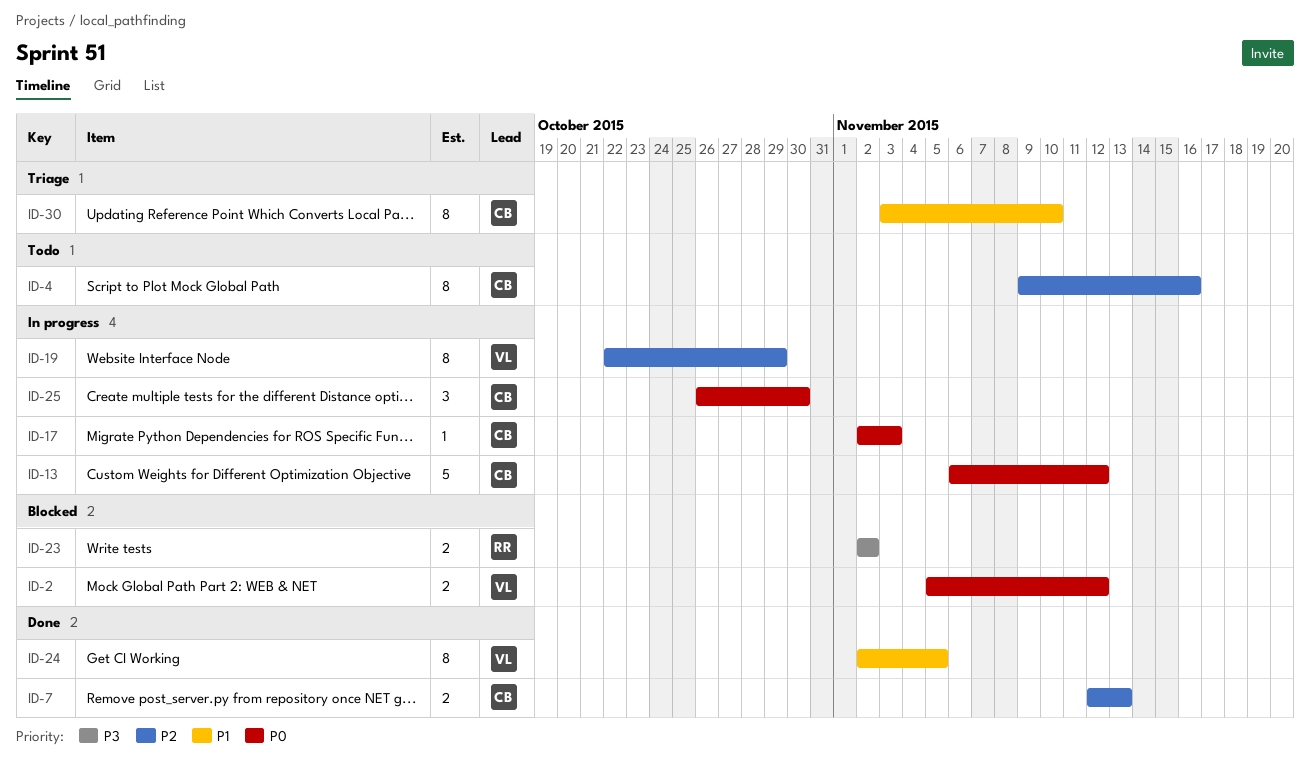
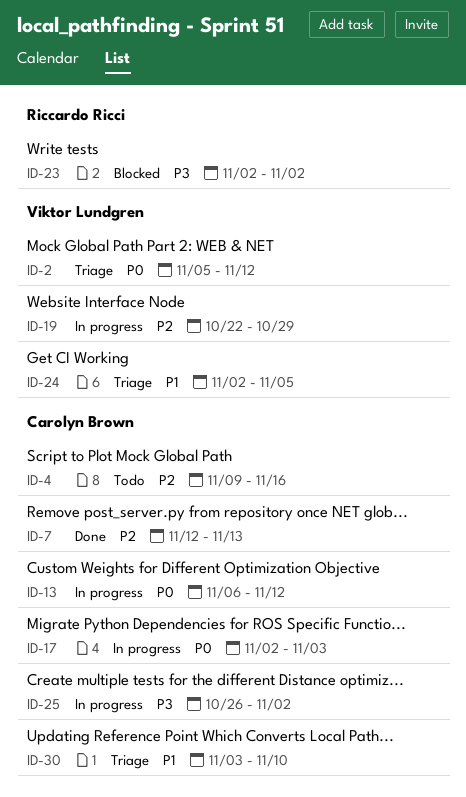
ID-2, status: Blocked -> Triage
ID-24, status: Done -> Triage
ID-25, priority: P0 -> P3
ID-25, due: Oct 30 -> Nov 2

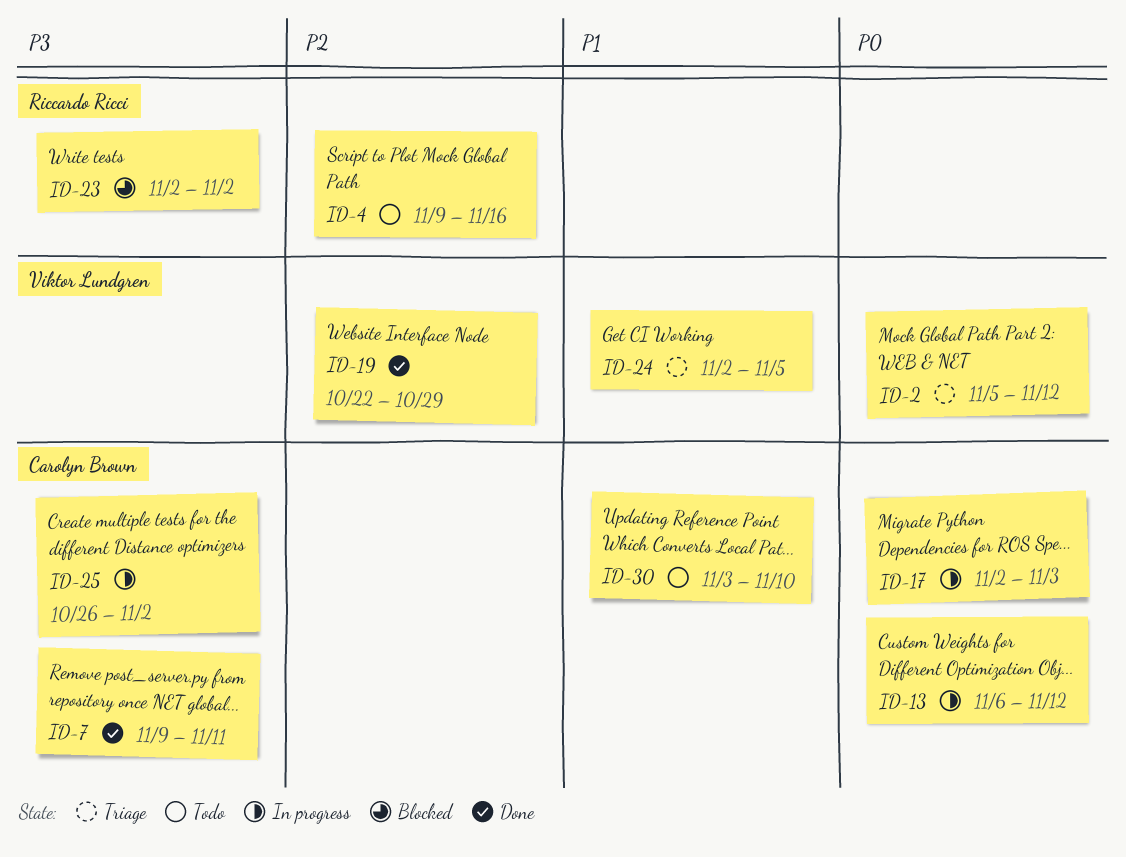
ID-4, owner: Carolyn Brown -> Riccardo Ricci
ID-7, priority: P2 -> P3
ID-7, start: Nov 12 -> Nov 9
ID-7, due: Nov 13 -> Nov 11
ID-19, status: In progress -> Done
ID-30, status: Triage -> Todo

